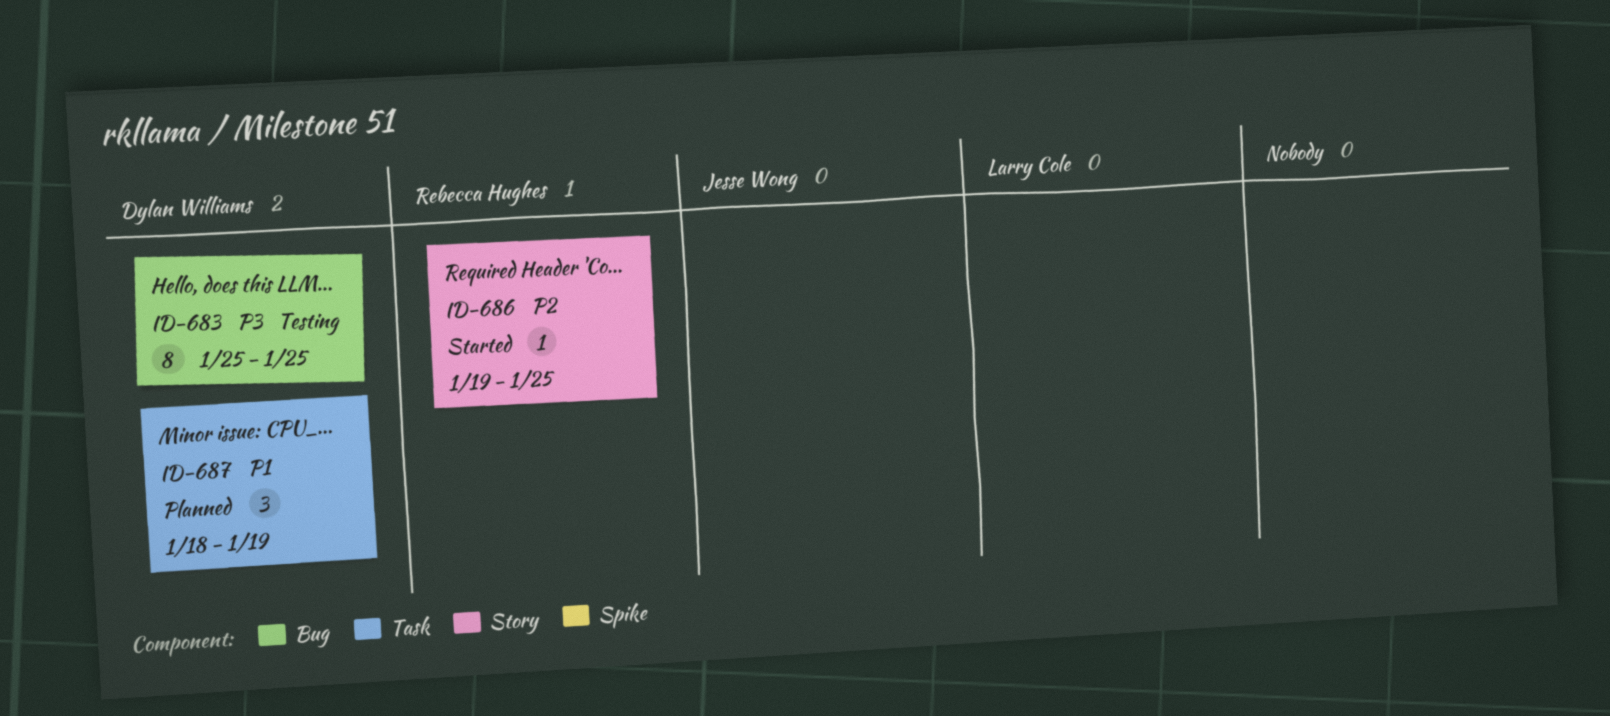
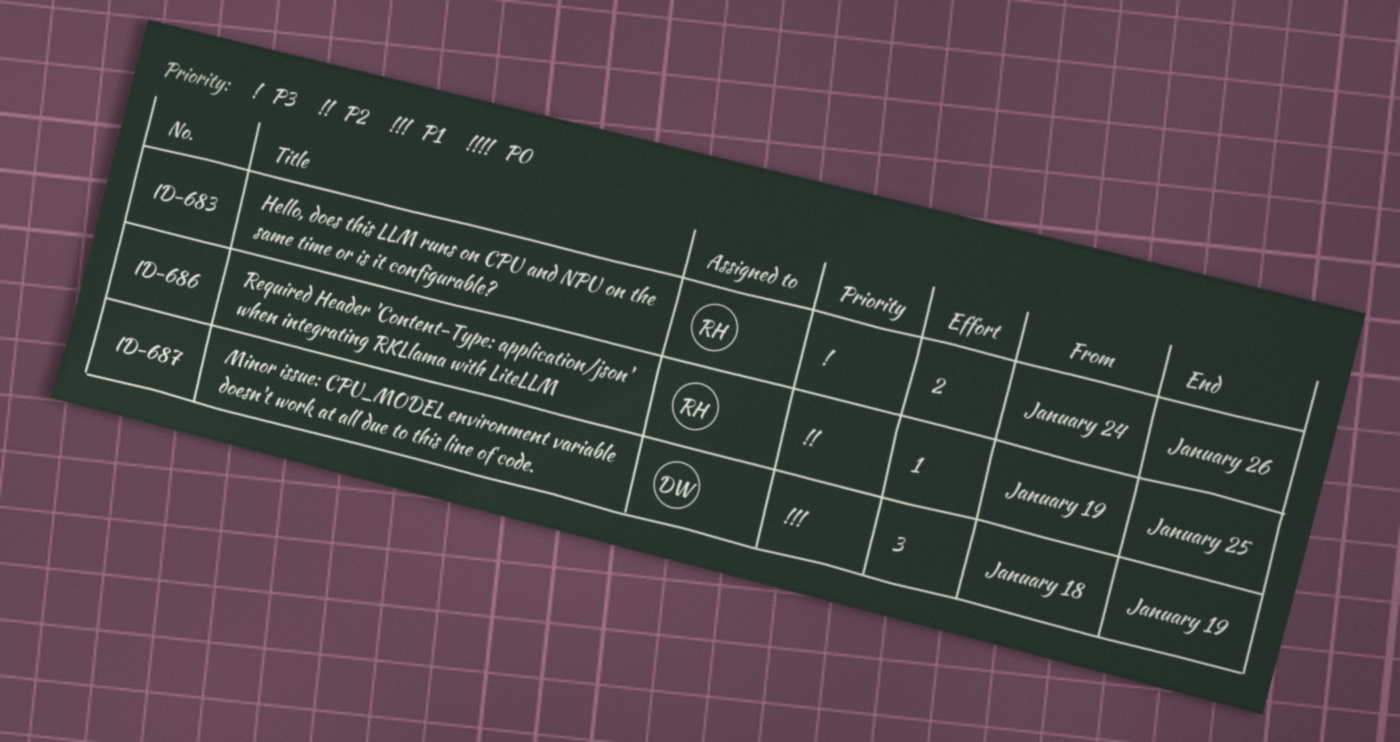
ID-683, owner: Dylan Williams -> Rebecca Hughes
ID-683, estimate: 8 -> 2
ID-683, start: Jan 25 -> Jan 24
ID-683, due: Jan 25 -> Jan 26

